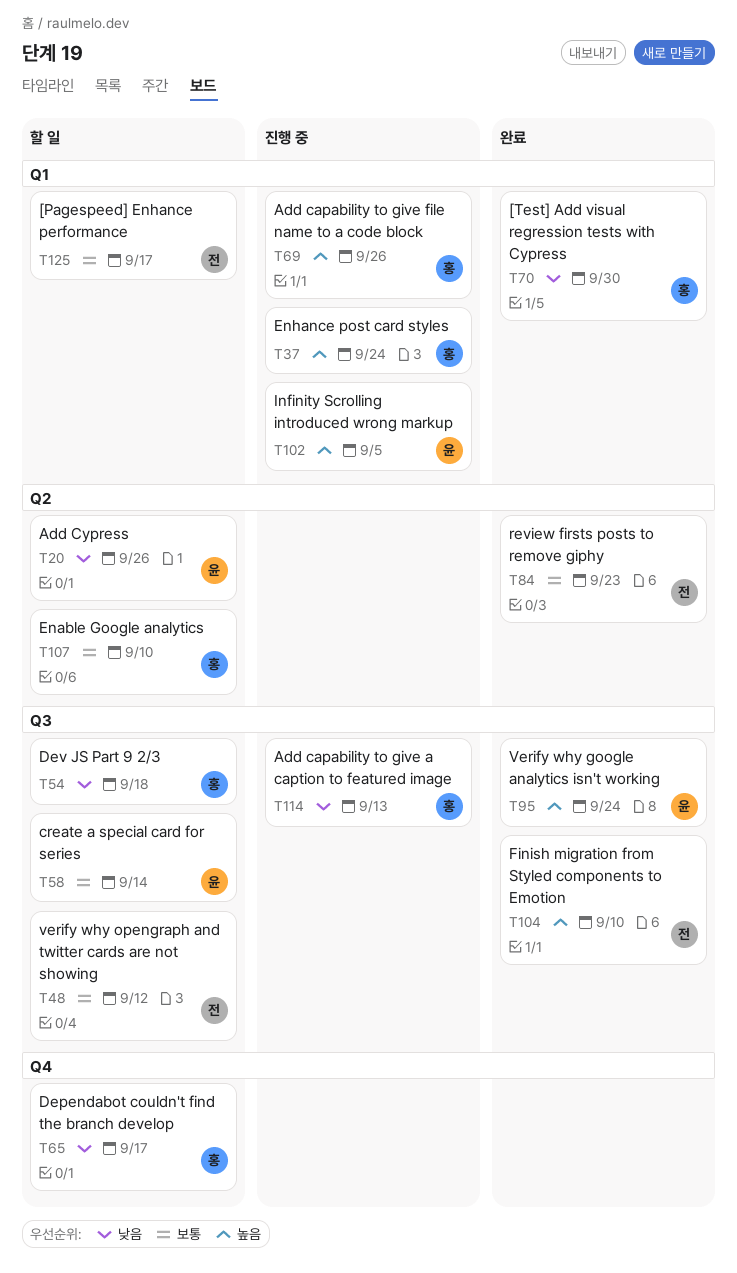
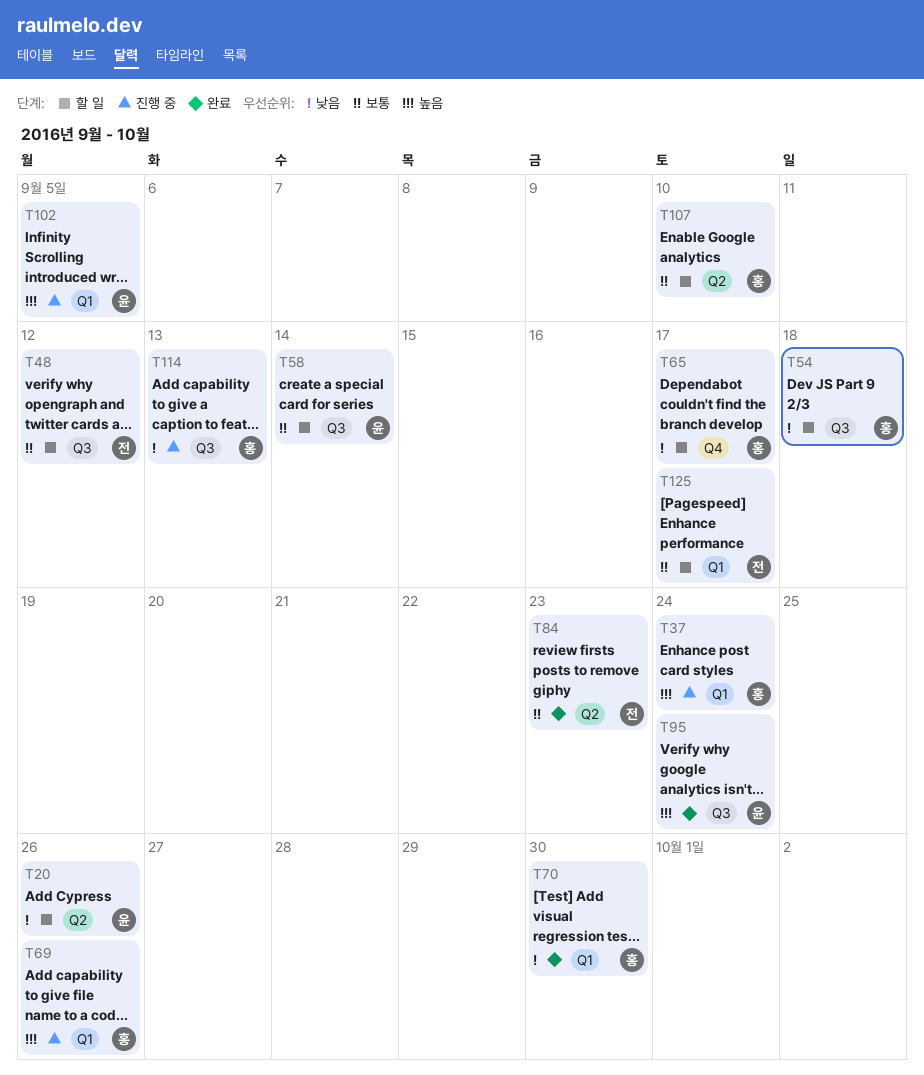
T104: present -> none

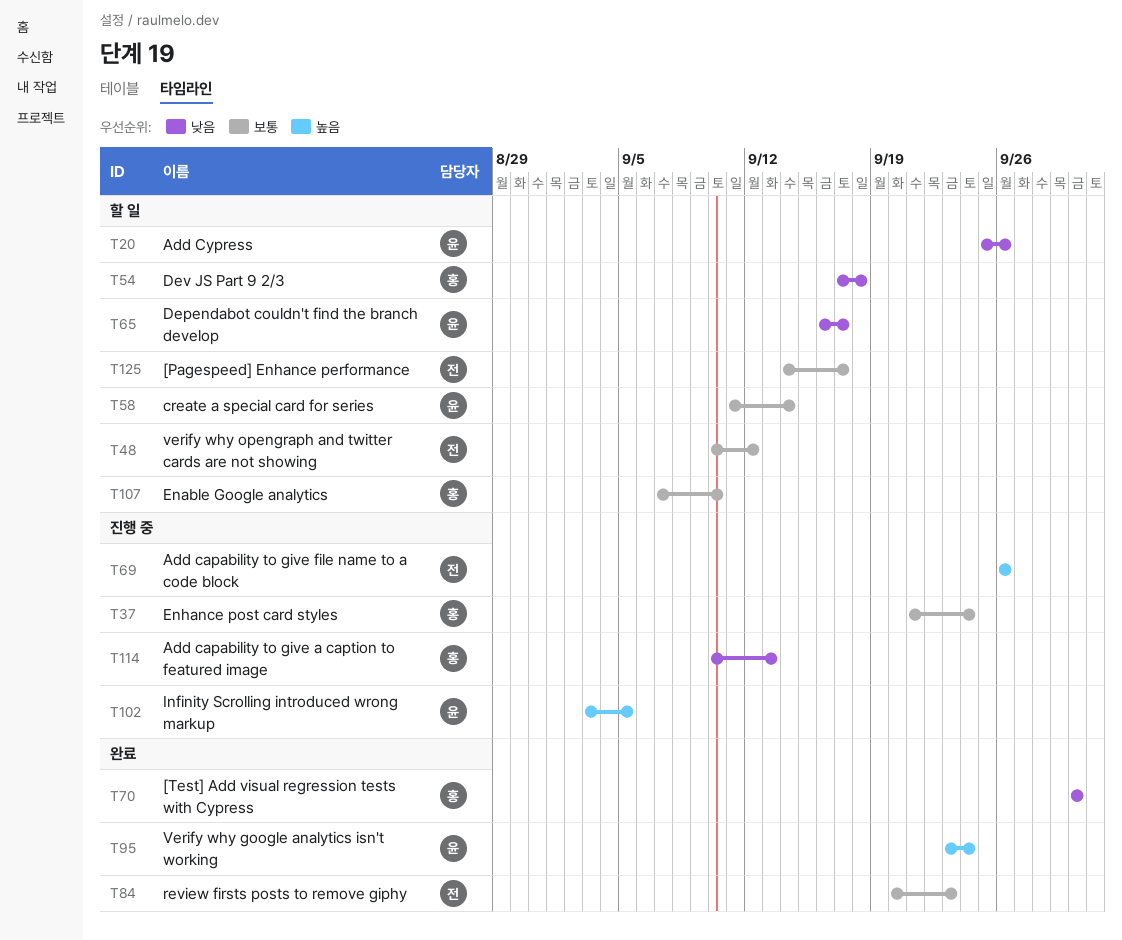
T37, priority: 높음 -> 보통
T65, owner: 홍 -> 윤
T69, owner: 홍 -> 전

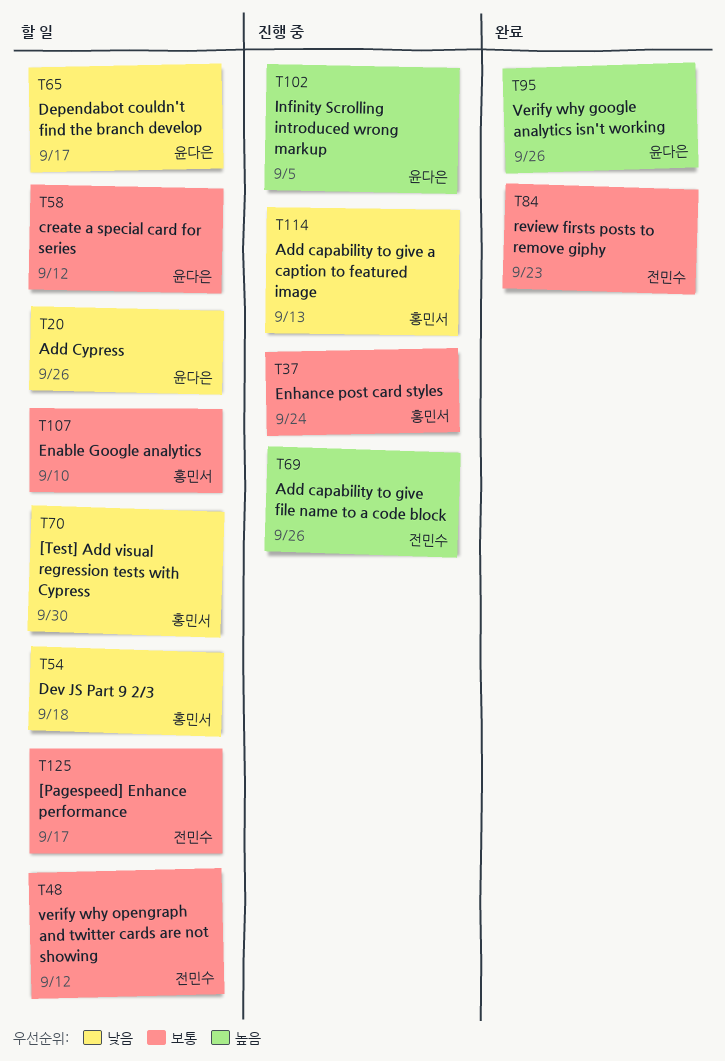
T58, due: Sep 14 -> Sep 12
T70, status: 완료 -> 할 일
T95, due: Sep 24 -> Sep 26

